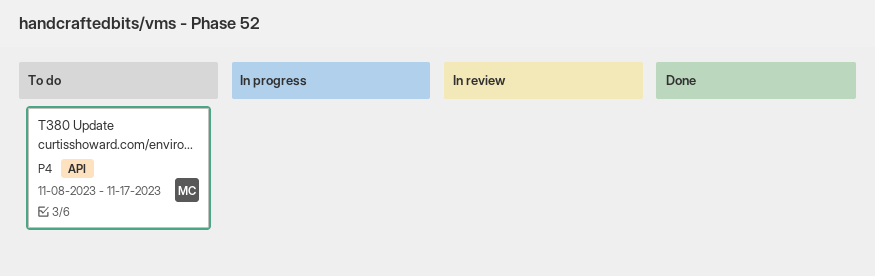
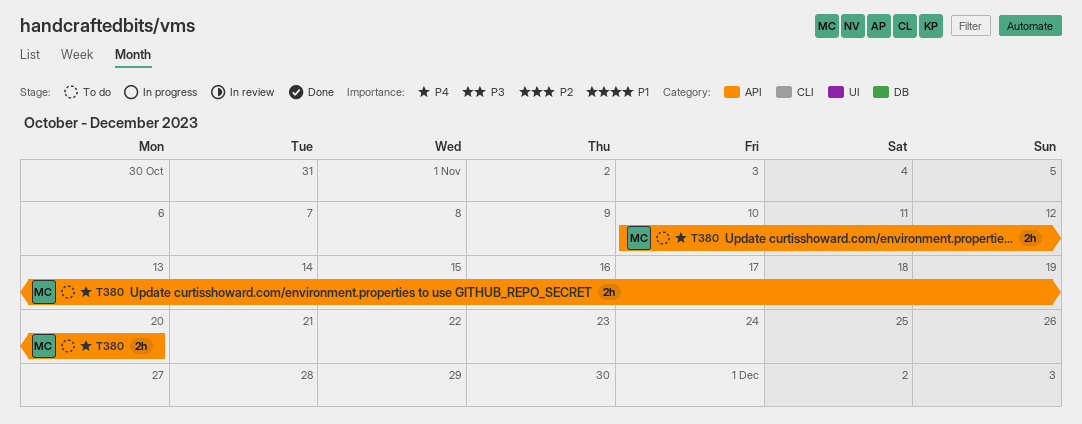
T380, start: Nov 8 -> Nov 10
T380, due: Nov 17 -> Nov 20

